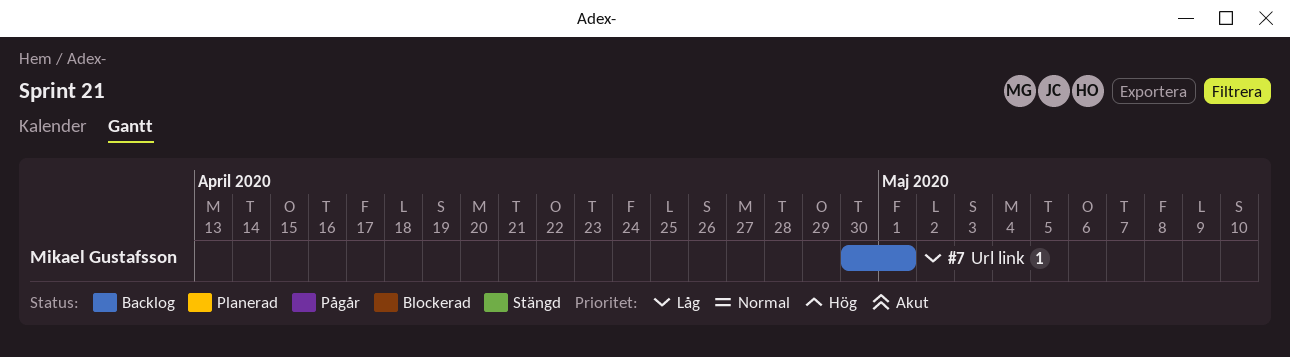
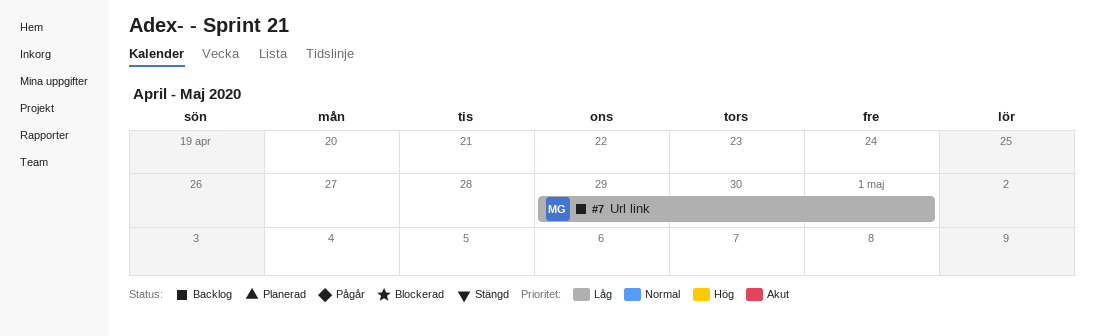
#7, start: Apr 30 -> Apr 29

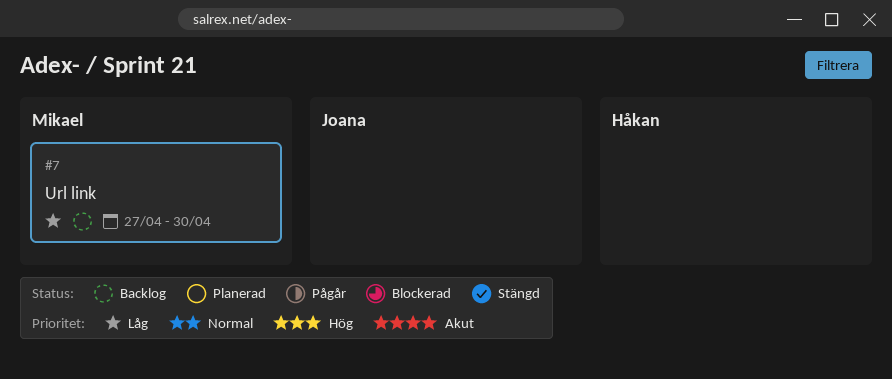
#7, start: Apr 29 -> Apr 27
#7, due: May 1 -> Apr 30

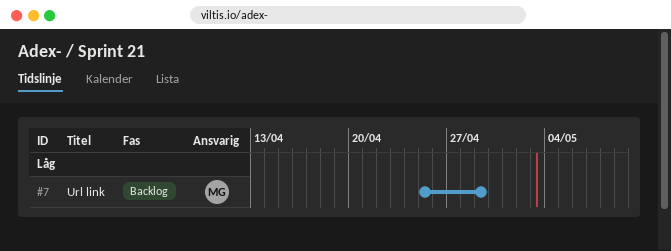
#7, start: Apr 27 -> Apr 25
#7, due: Apr 30 -> Apr 29

